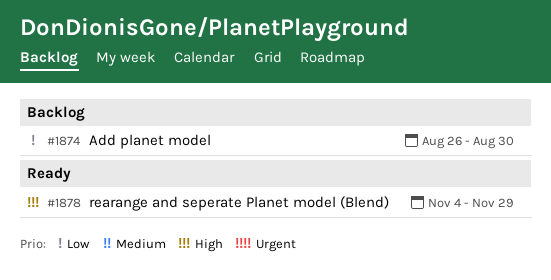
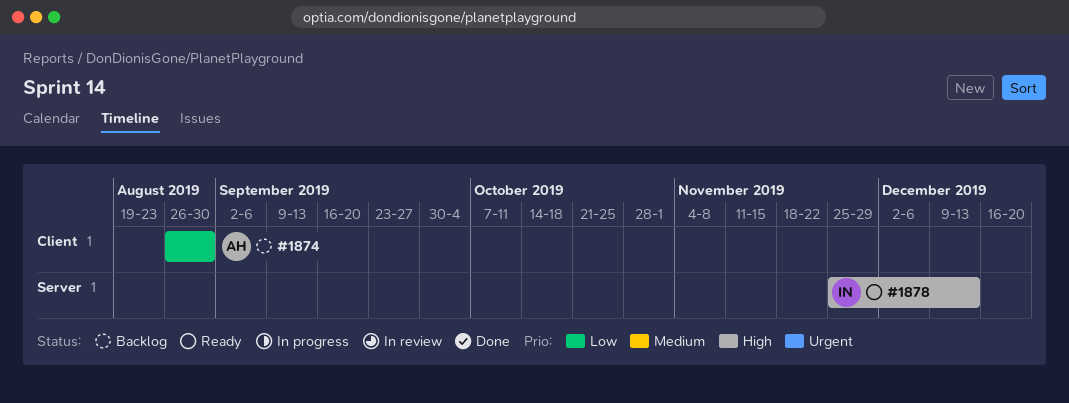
#1878, start: Nov 4 -> Nov 25
#1878, due: Nov 29 -> Dec 13

